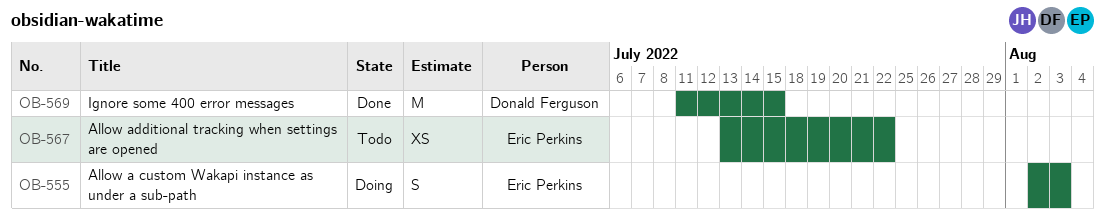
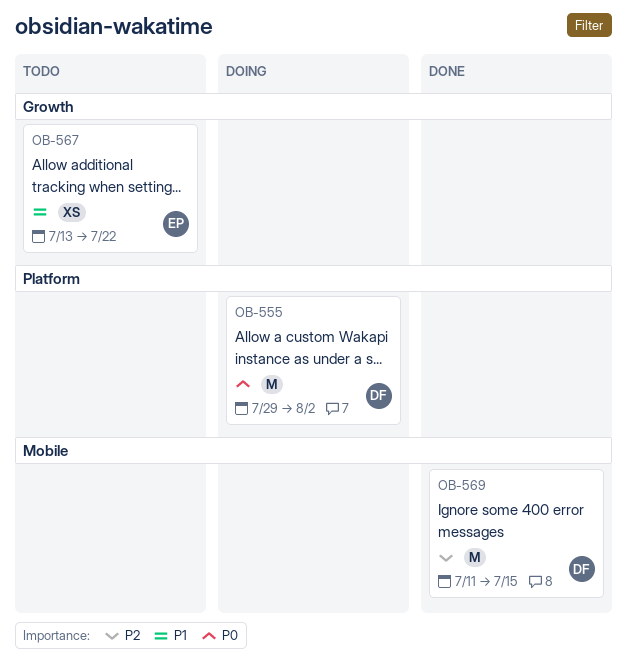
OB-555, owner: Eric Perkins -> Donald Ferguson
OB-555, estimate: S -> M
OB-555, start: Aug 2 -> Jul 29
OB-555, due: Aug 3 -> Aug 2

